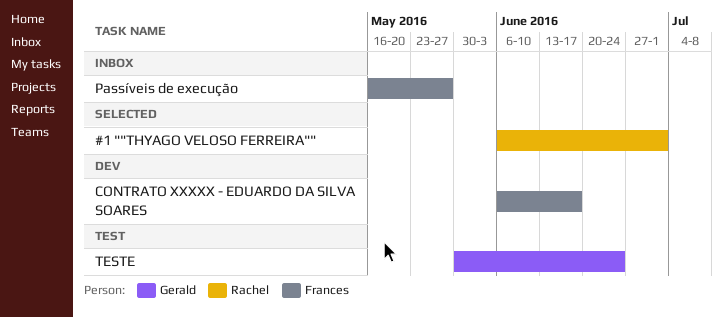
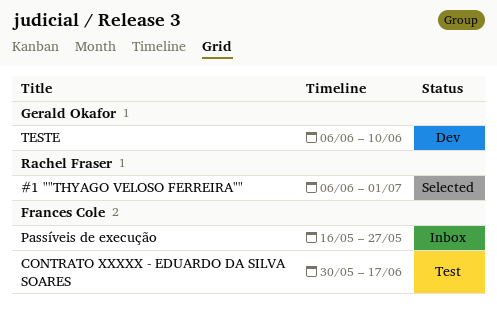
CONTRATO XXXXX - EDUARDO DA SILVA SOARES, status: Dev -> Test
CONTRATO XXXXX - EDUARDO DA SILVA SOARES, start: Jun 6 -> May 30
TESTE, status: Test -> Dev
TESTE, start: May 30 -> Jun 6
TESTE, due: Jun 24 -> Jun 10

